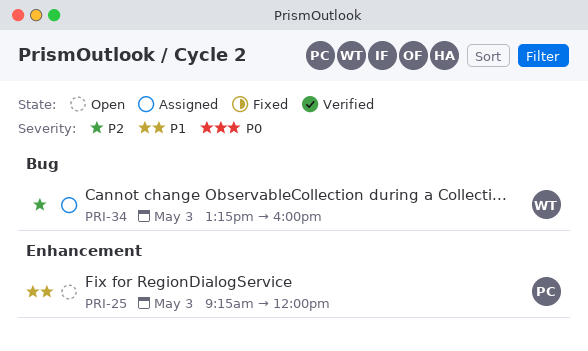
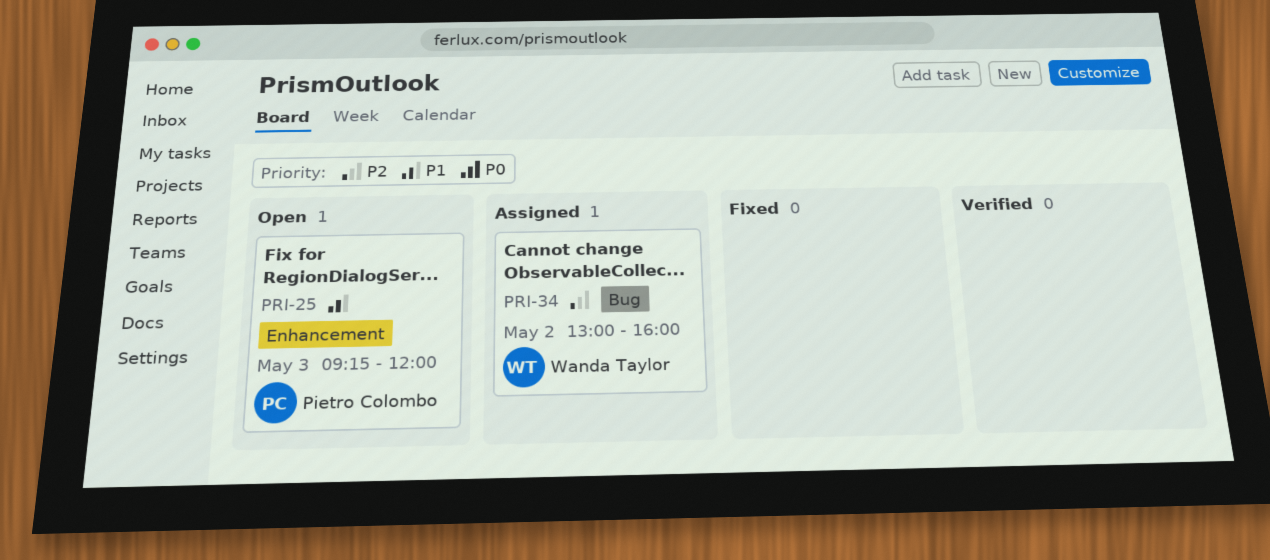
PRI-34, day: May 3 -> May 2
PRI-34, begins: 13:15 -> 13:00

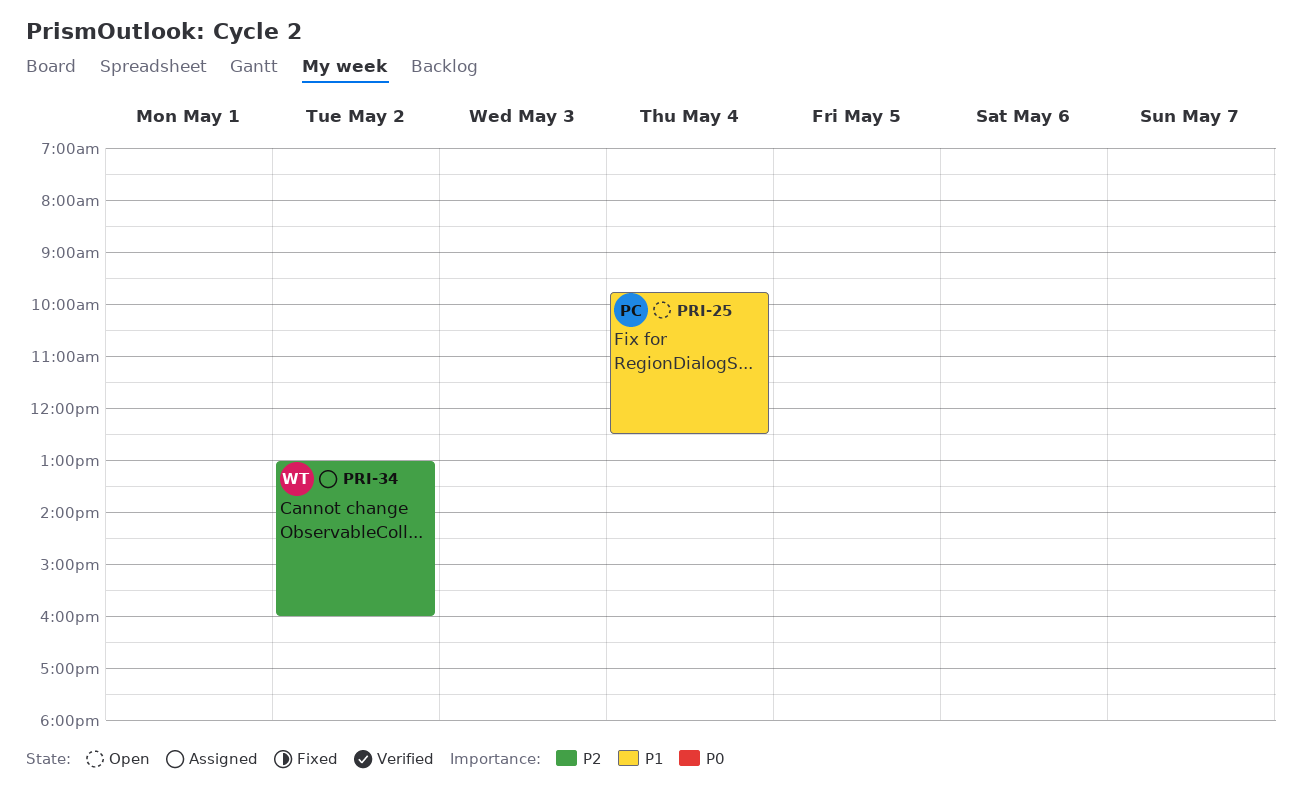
PRI-25, day: May 3 -> May 4
PRI-25, begins: 09:15 -> 09:45
PRI-25, ends: 12:00 -> 12:30

